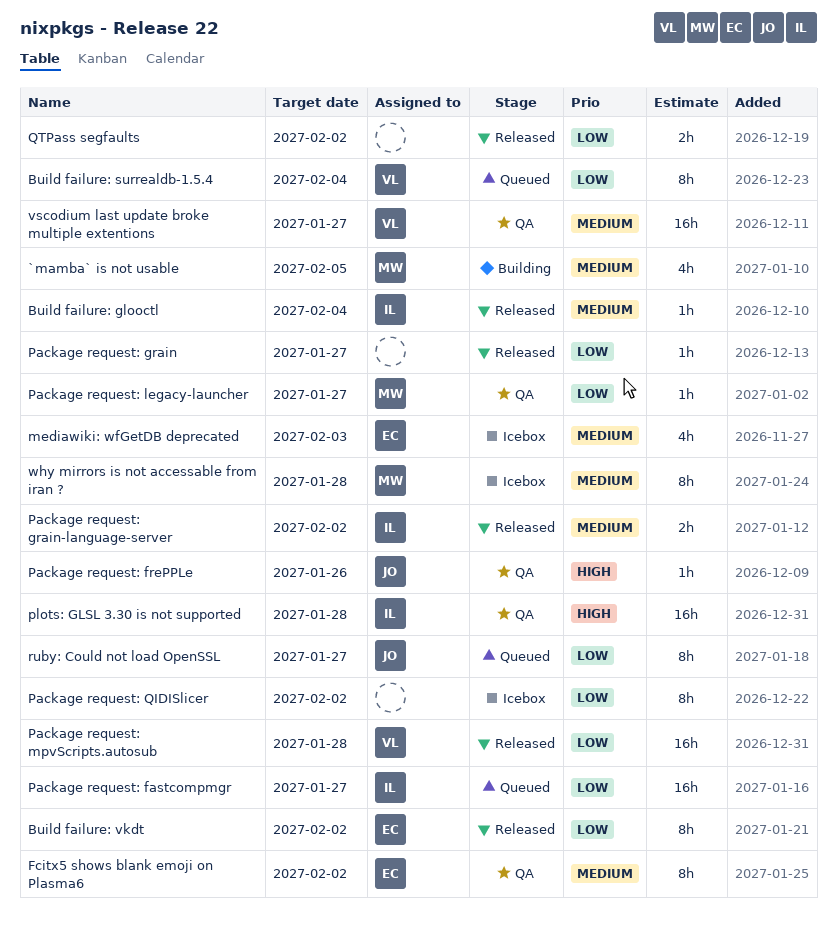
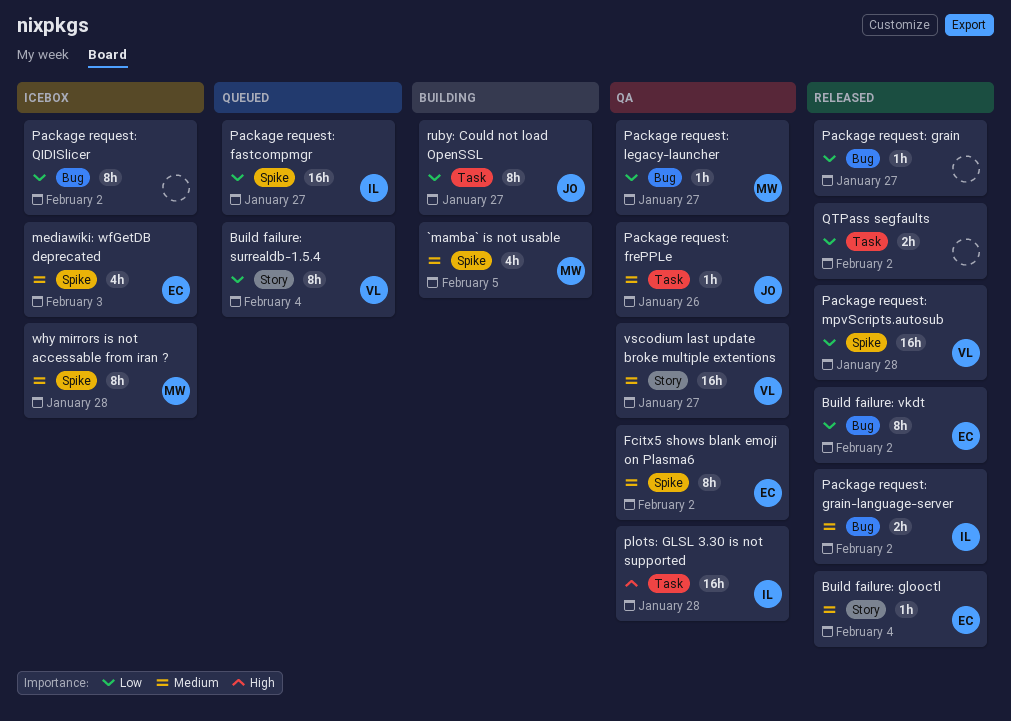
Build failure: glooctl, owner: IL -> EC
Package request: frePPLe, priority: High -> Medium
ruby: Could not load OpenSSL, status: Queued -> Building

